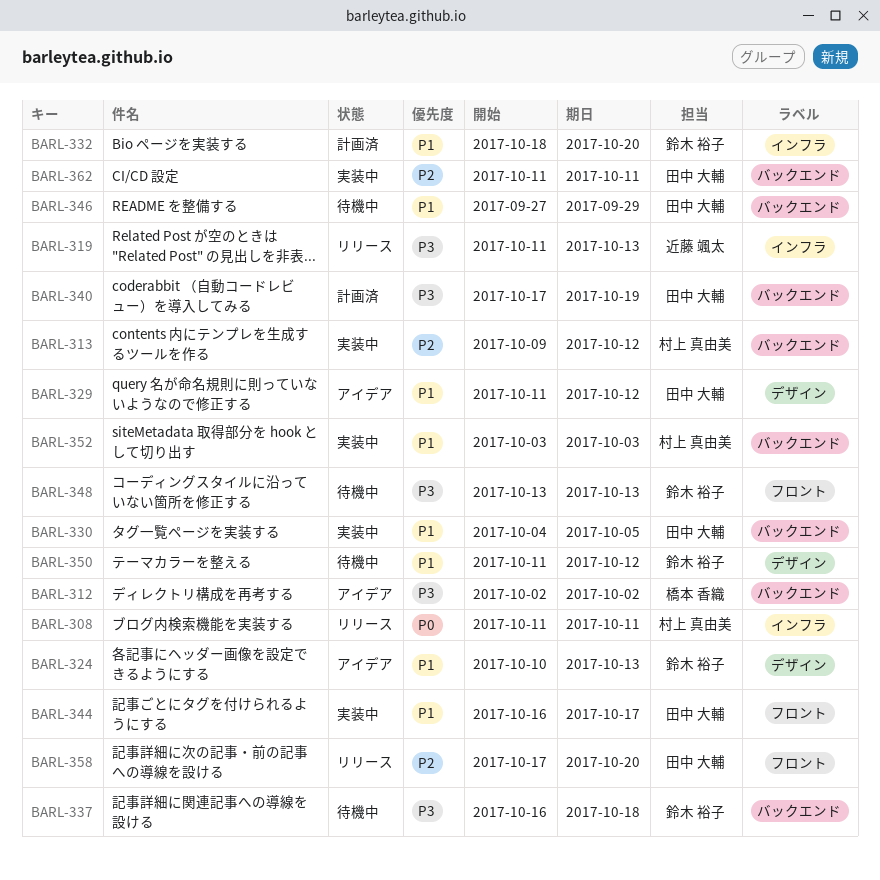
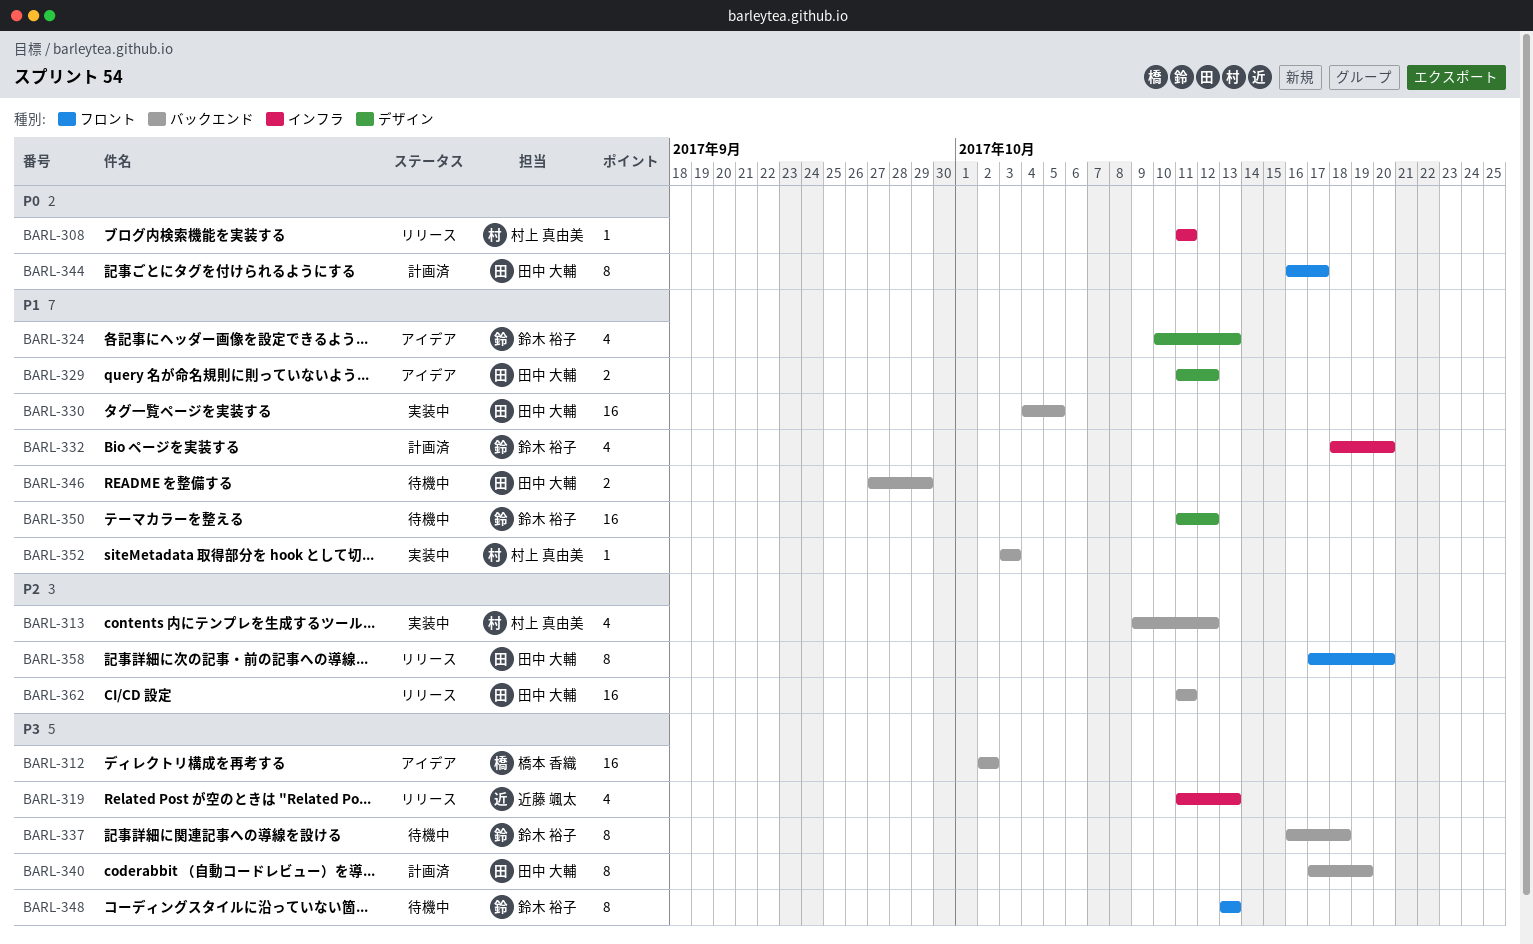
BARL-344, status: 実装中 -> 計画済
BARL-344, priority: P1 -> P0
BARL-362, status: 実装中 -> リリース

